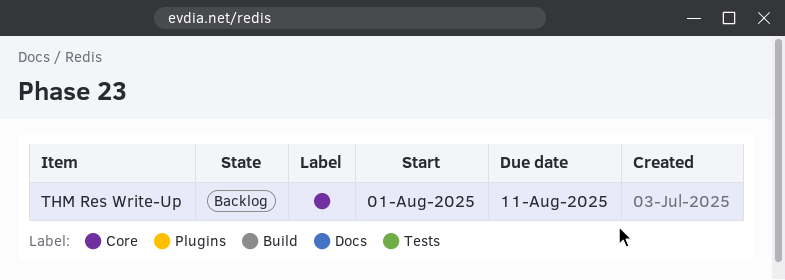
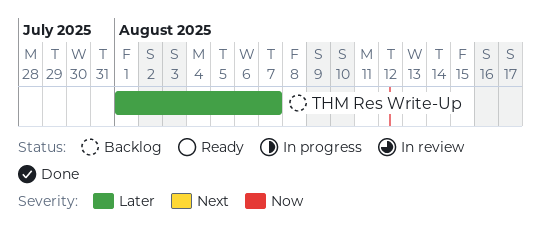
THM Res Write-Up, due: Aug 11 -> Aug 7

